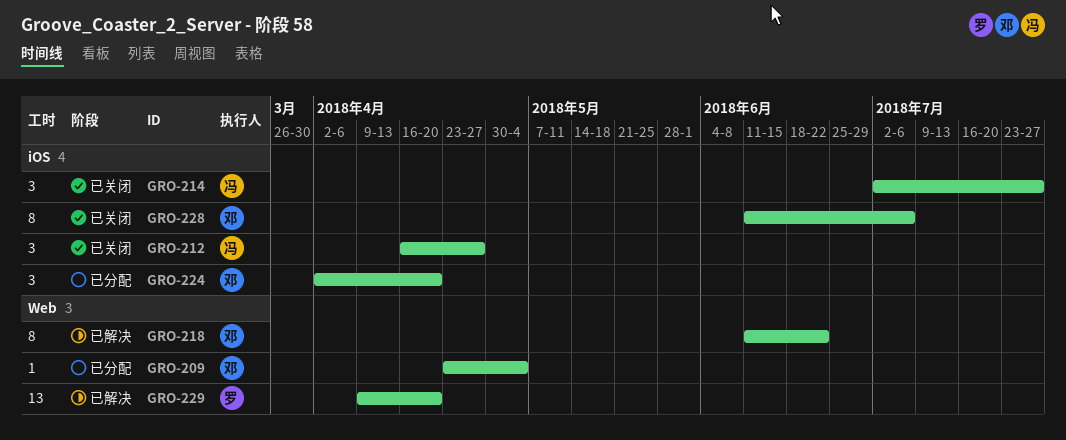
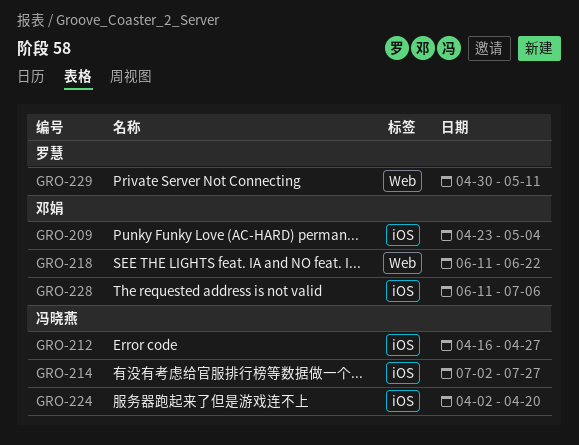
GRO-209, label: Web -> iOS
GRO-224, owner: 邓娟 -> 冯晓燕
GRO-229, start: Apr 9 -> Apr 30
GRO-229, due: Apr 20 -> May 11

